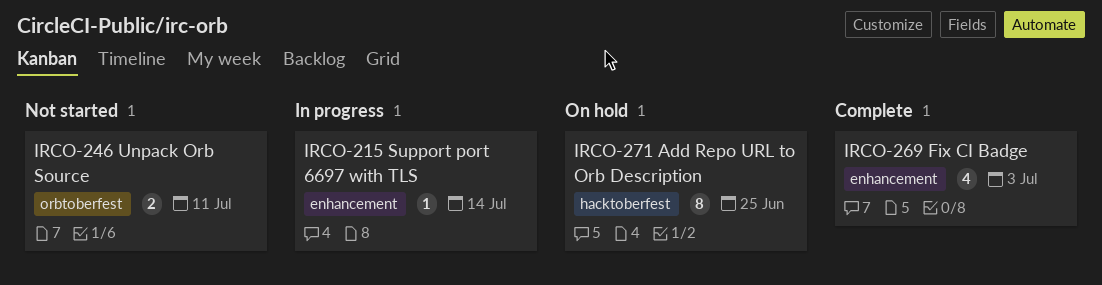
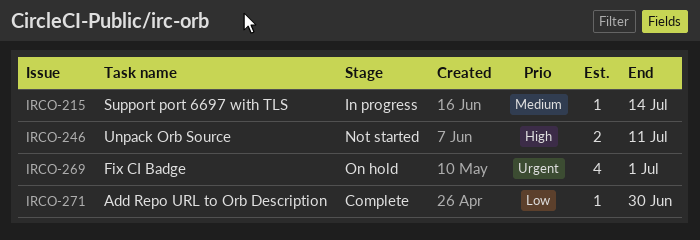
IRCO-269, status: Complete -> On hold
IRCO-269, due: Jul 3 -> Jul 1
IRCO-271, status: On hold -> Complete
IRCO-271, estimate: 8 -> 1
IRCO-271, due: Jun 25 -> Jun 30

